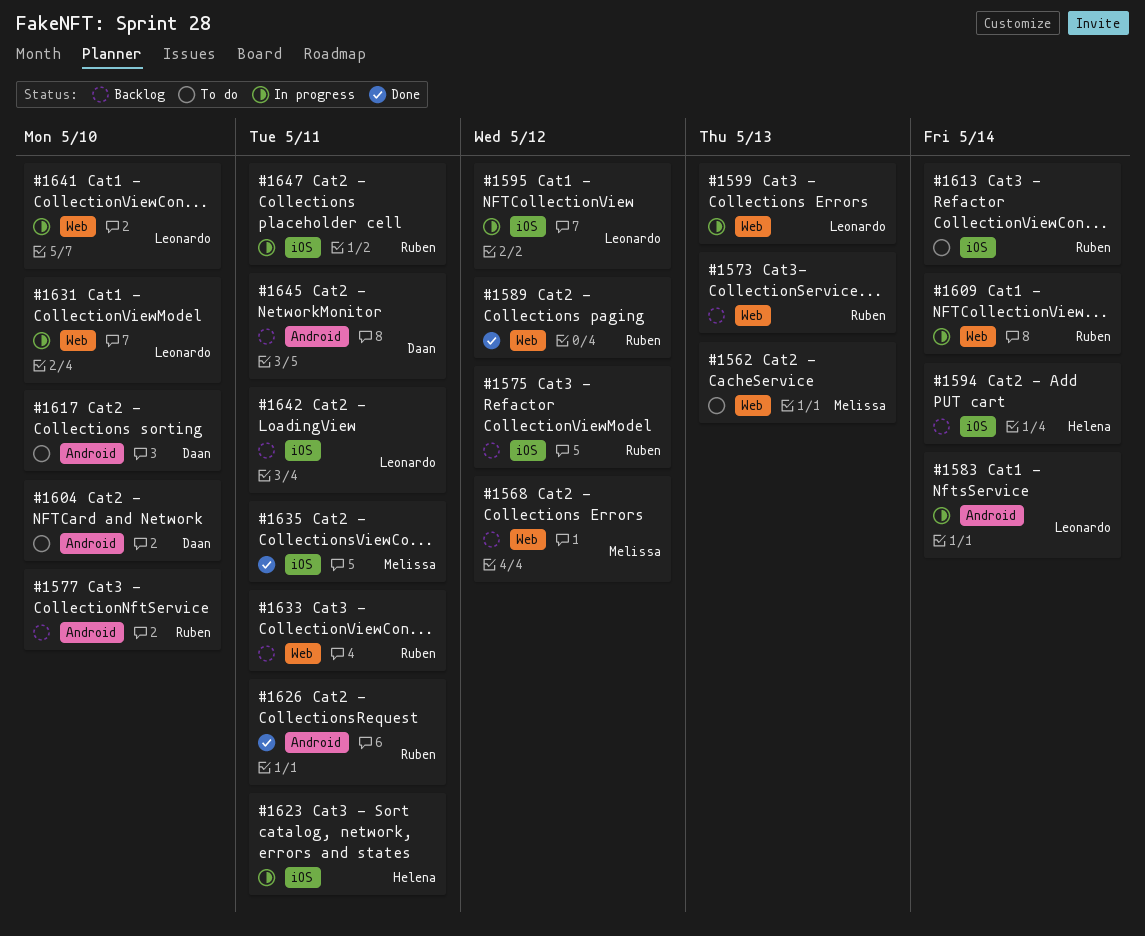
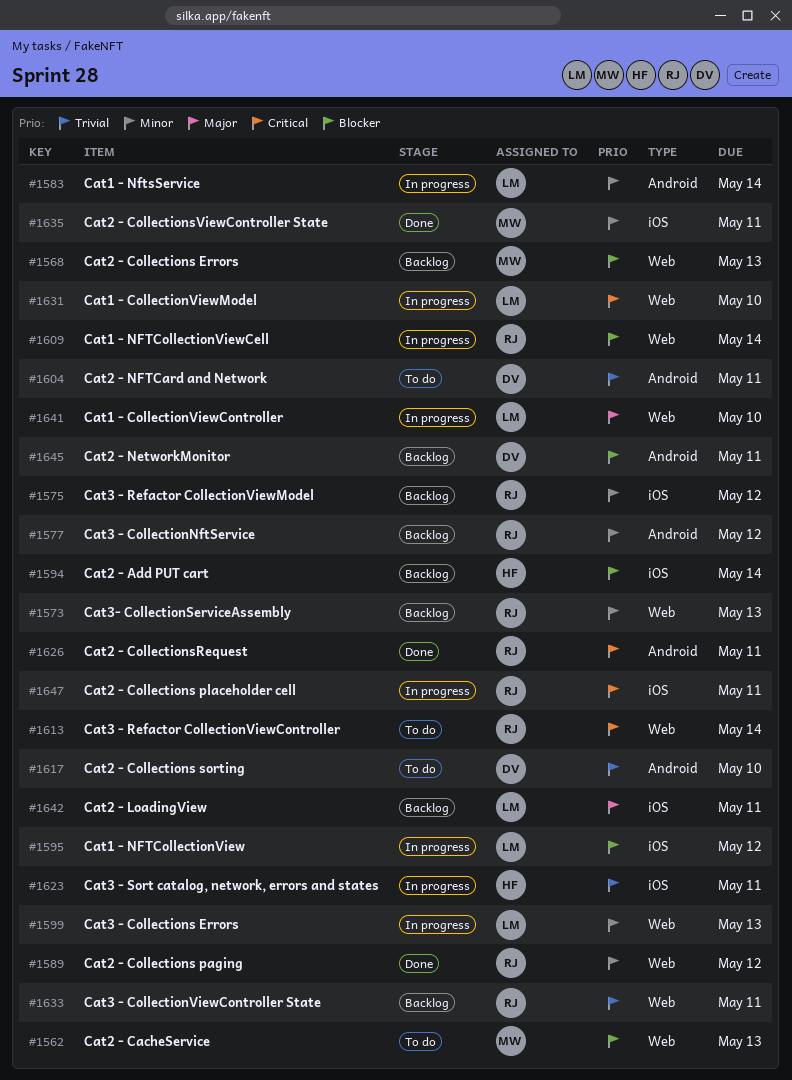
#1568, due: May 12 -> May 13
#1577, due: May 10 -> May 12
#1604, due: May 10 -> May 11
#1613, label: iOS -> Web

